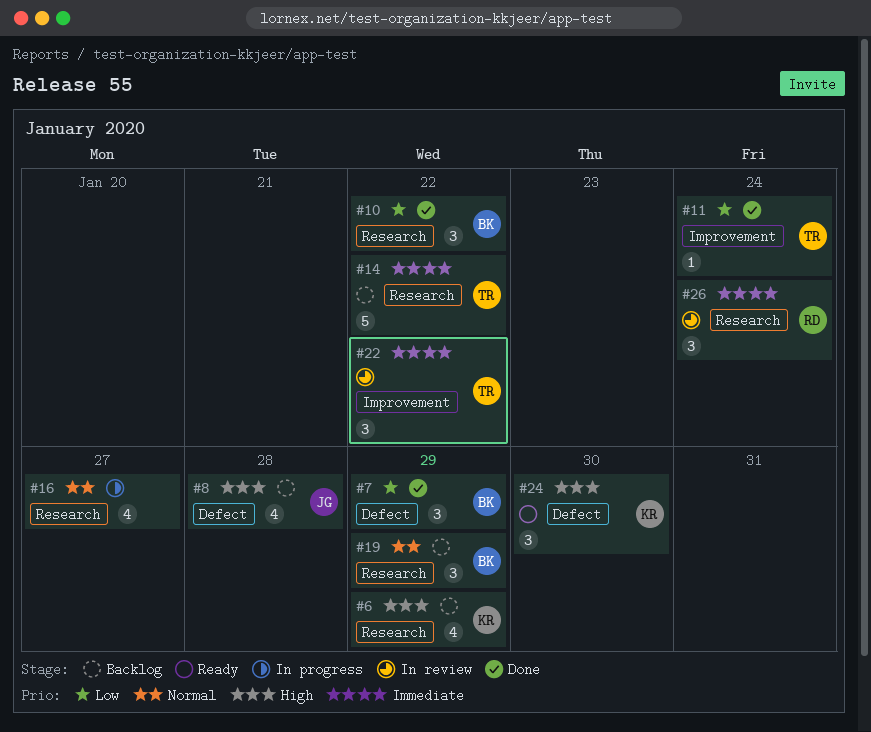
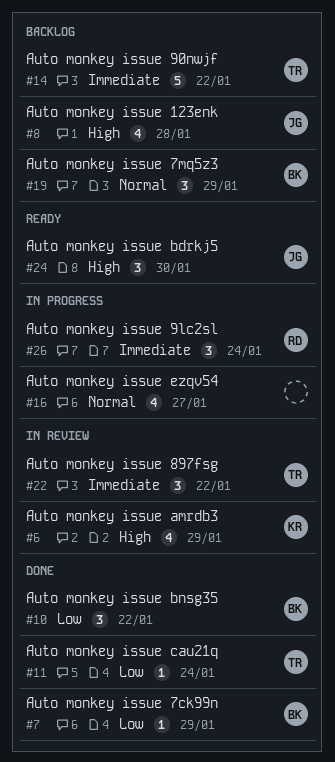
#6, status: Backlog -> In review
#7, estimate: 3 -> 1
#24, owner: KR -> JG
#26, status: In review -> In progress

